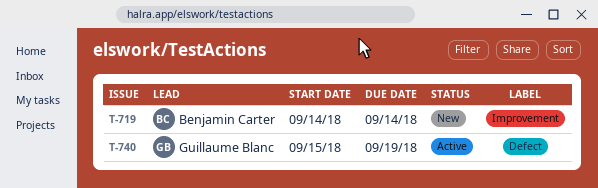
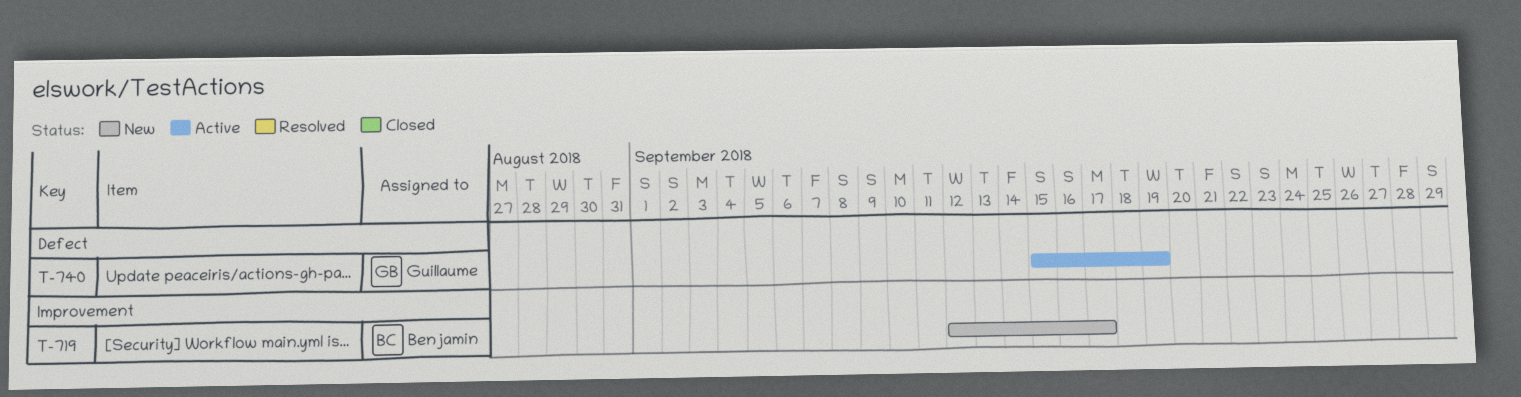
T-719, start: Sep 14 -> Sep 12
T-719, due: Sep 14 -> Sep 17

